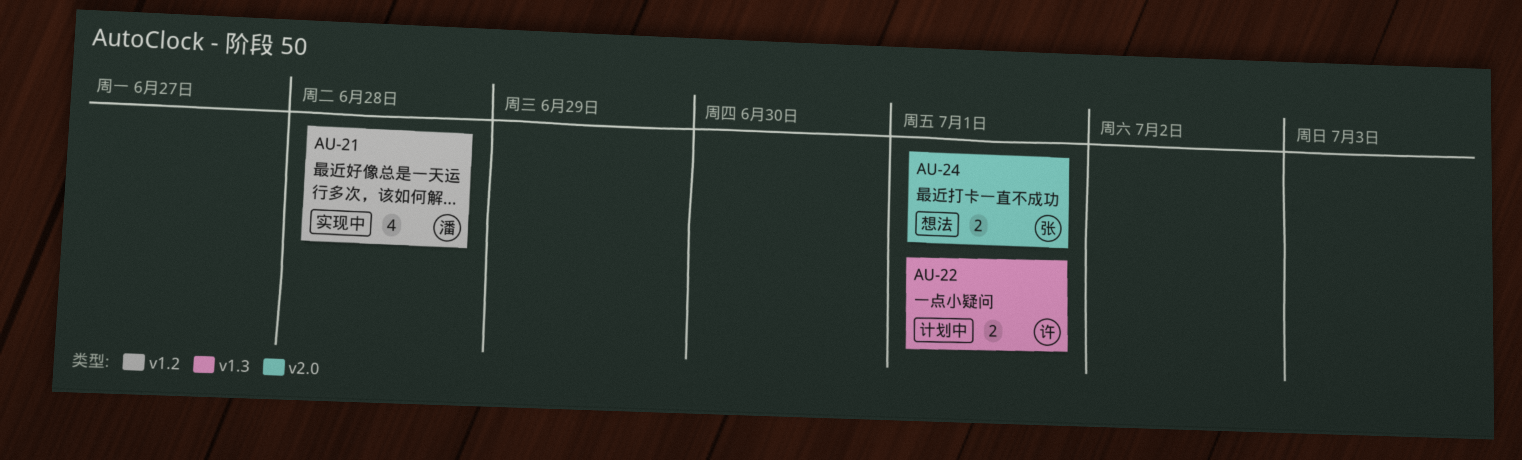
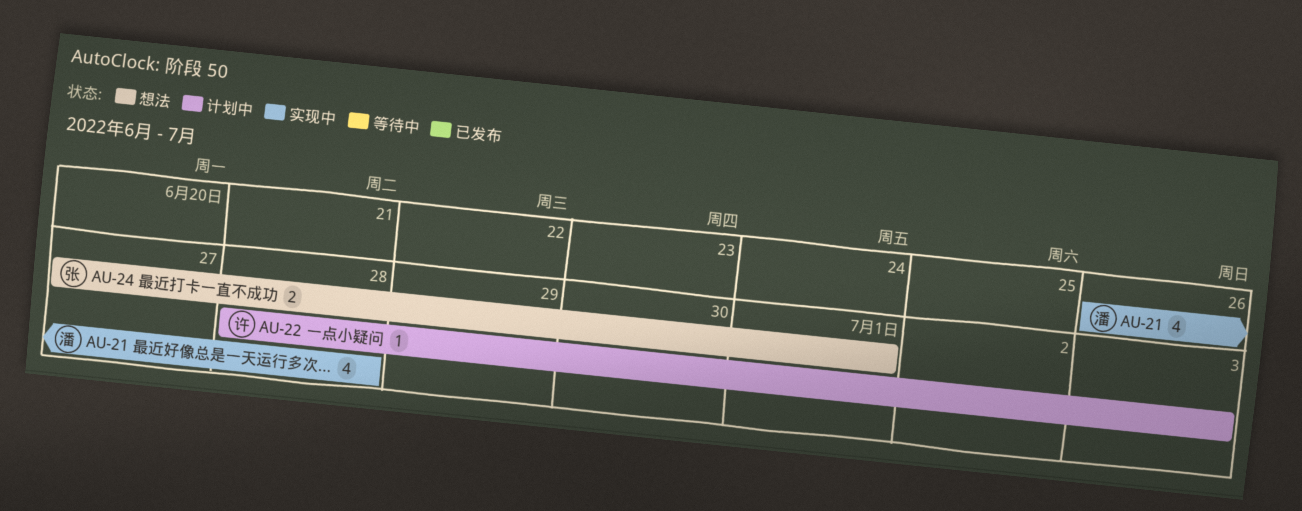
AU-22, estimate: 2 -> 1
AU-22, due: Jul 1 -> Jul 3

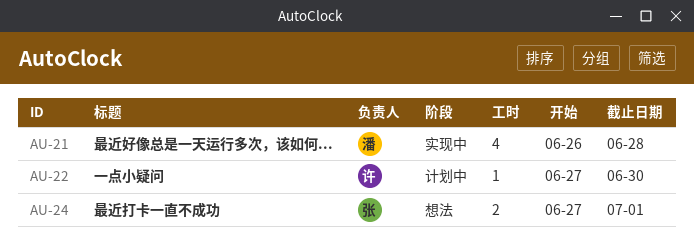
AU-22, start: Jun 28 -> Jun 27
AU-22, due: Jul 3 -> Jun 30

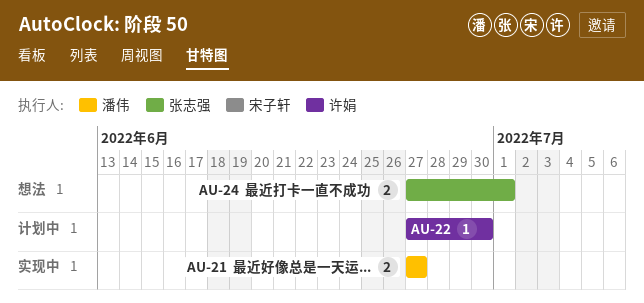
AU-21, estimate: 4 -> 2
AU-21, start: Jun 26 -> Jun 27
AU-21, due: Jun 28 -> Jun 27

